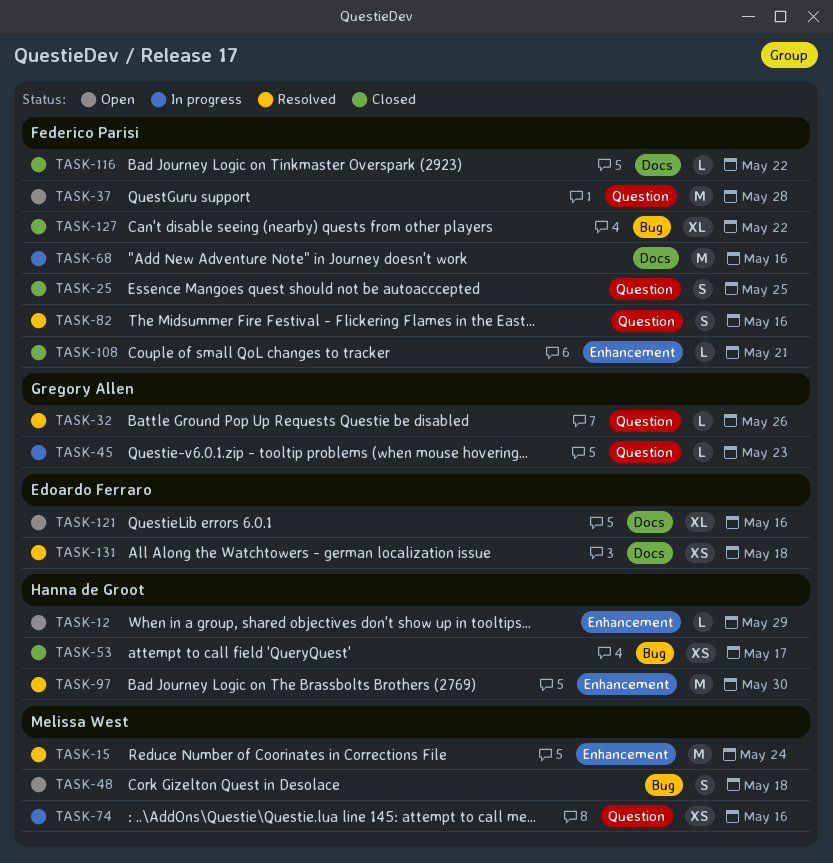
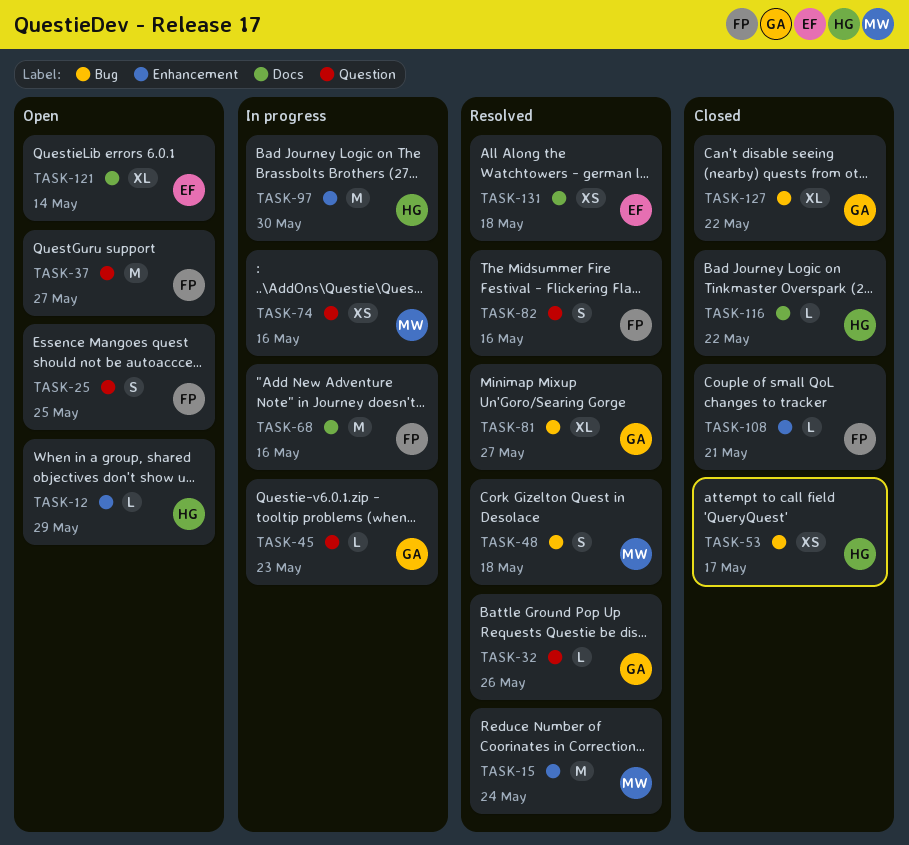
TASK-25, status: Closed -> Open
TASK-37, due: May 28 -> May 27
TASK-48, status: Open -> Resolved
TASK-81: none -> present
TASK-97, status: Resolved -> In progress
TASK-116, owner: Federico Parisi -> Hanna de Groot
TASK-121, due: May 16 -> May 14
TASK-127, owner: Federico Parisi -> Gregory Allen

